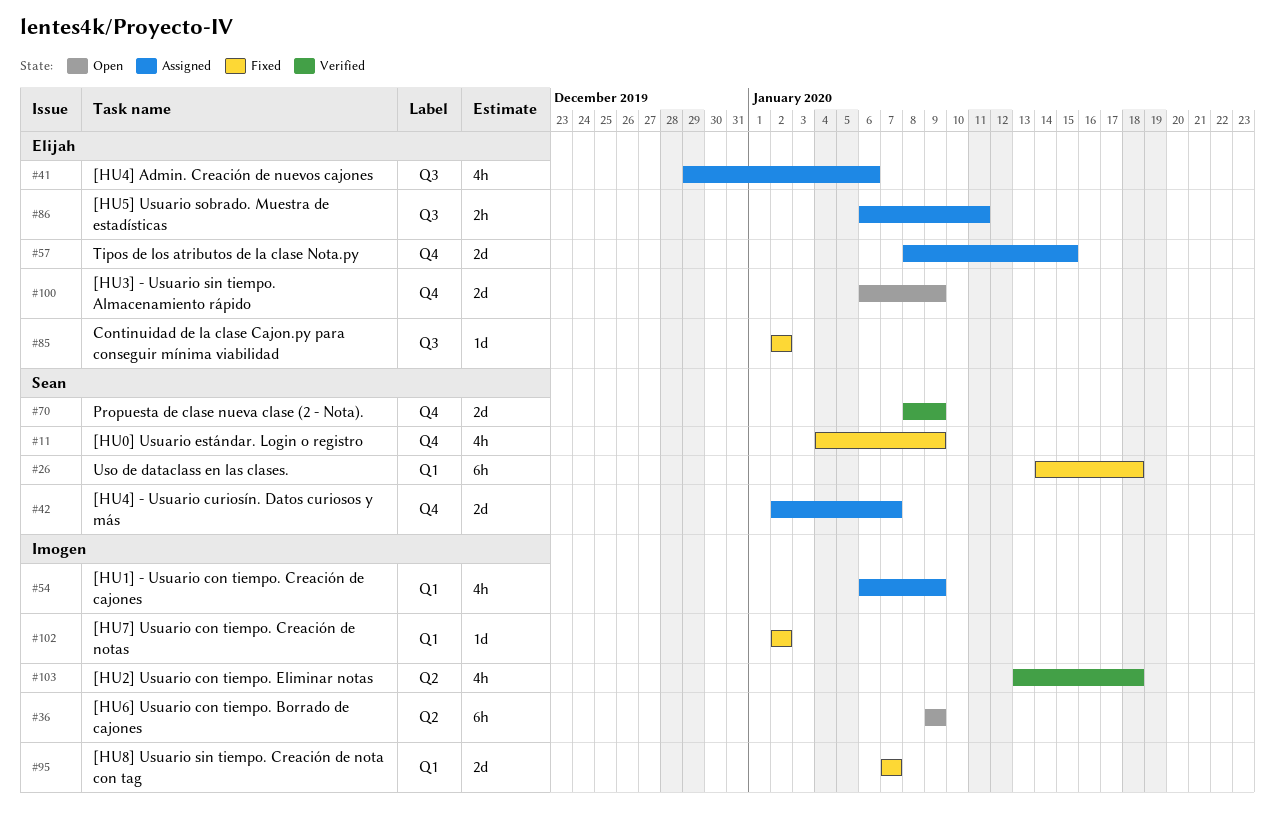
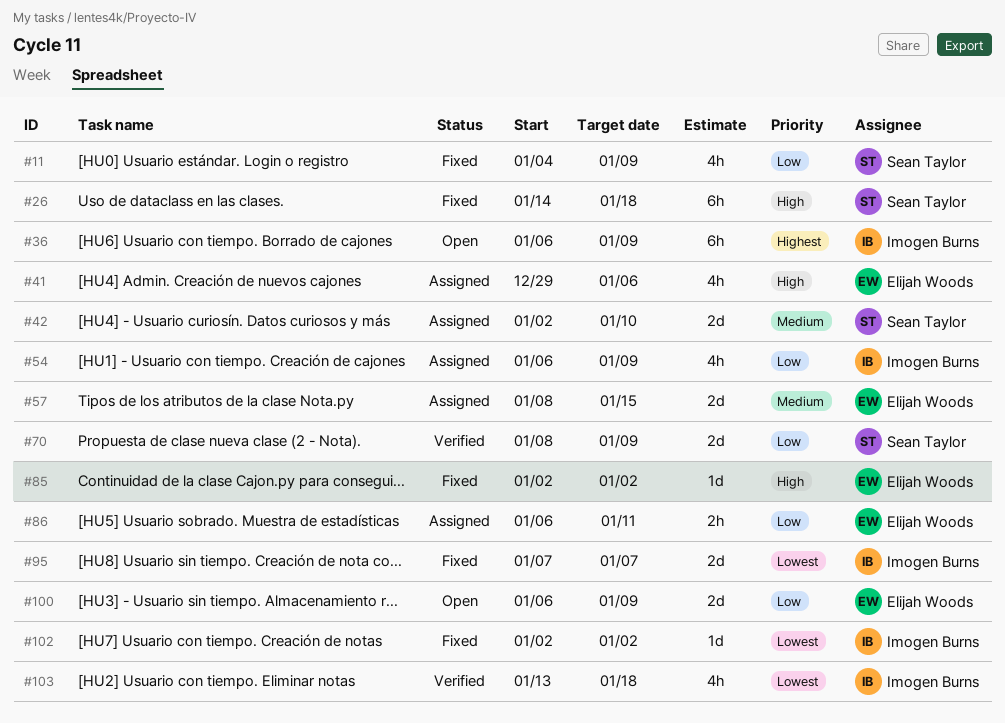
#36, start: Jan 9 -> Jan 6
#42, due: Jan 7 -> Jan 10

